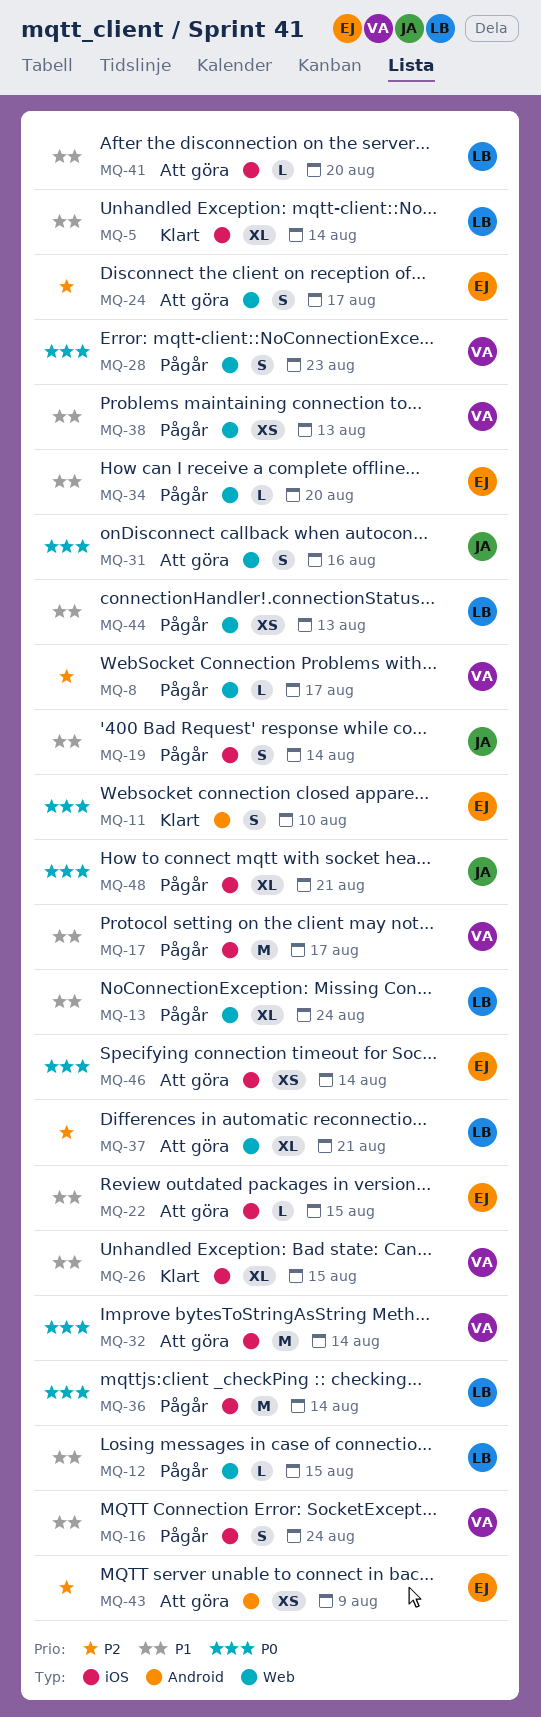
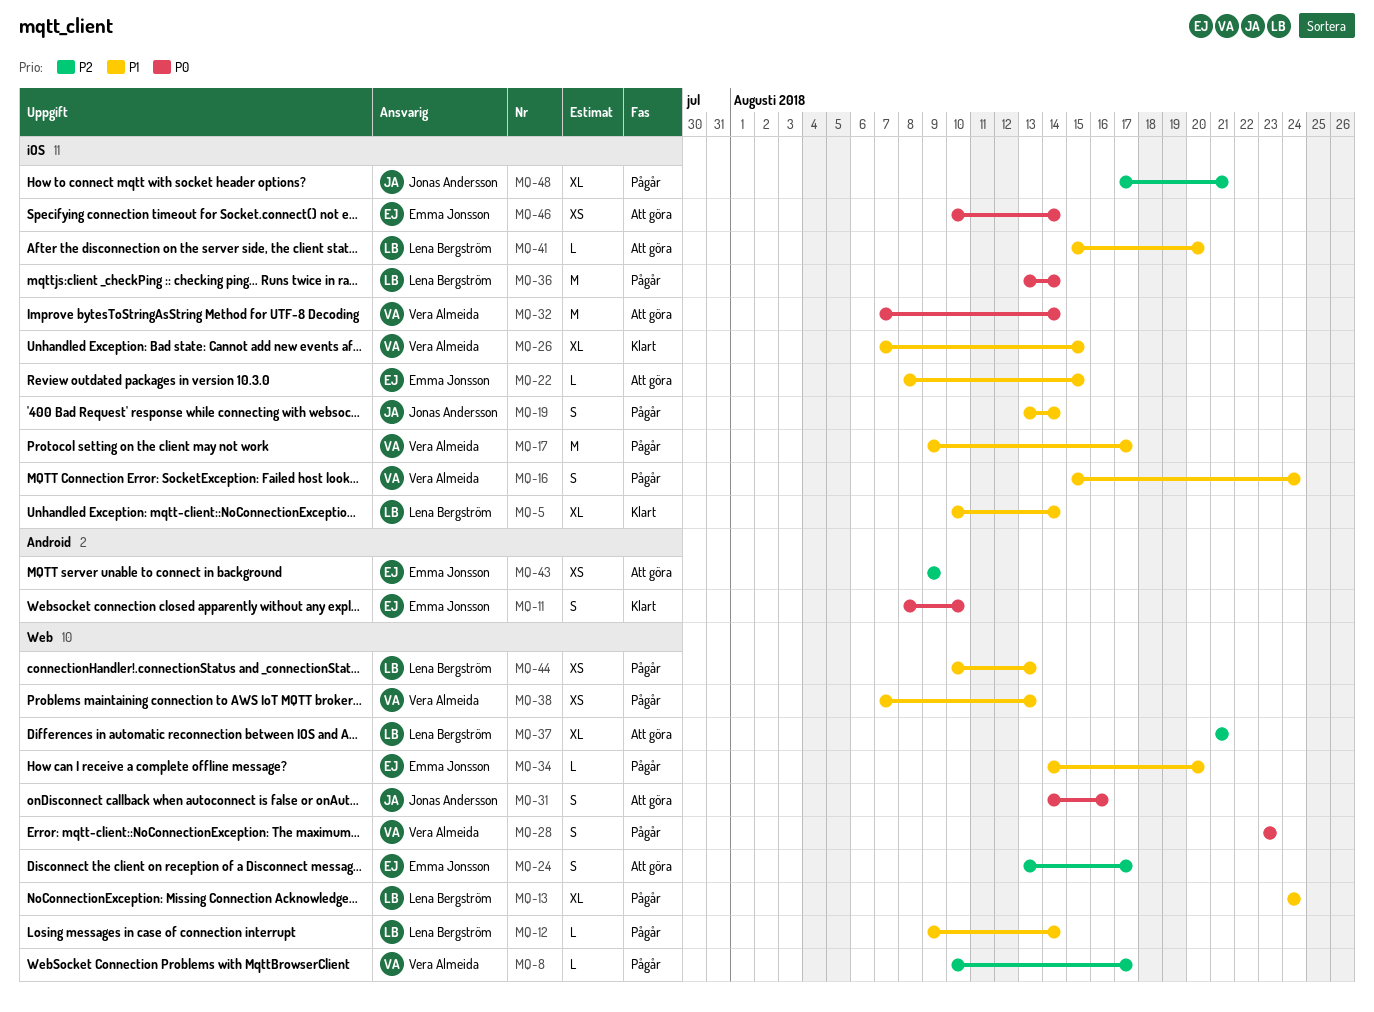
MQ-12, due: Aug 15 -> Aug 14
MQ-48, priority: P0 -> P2

